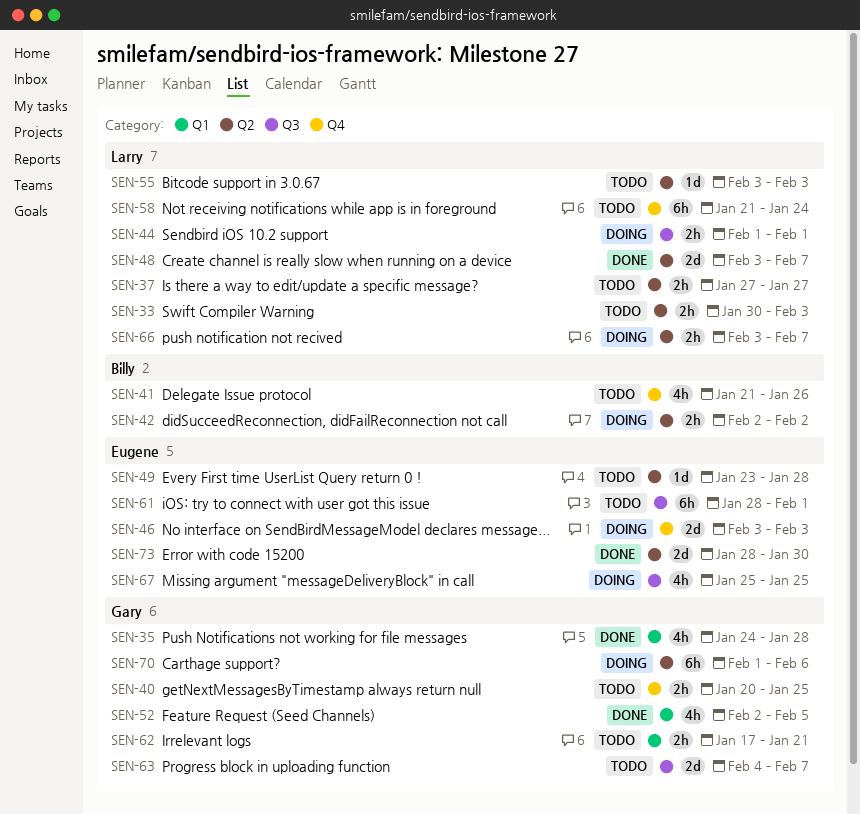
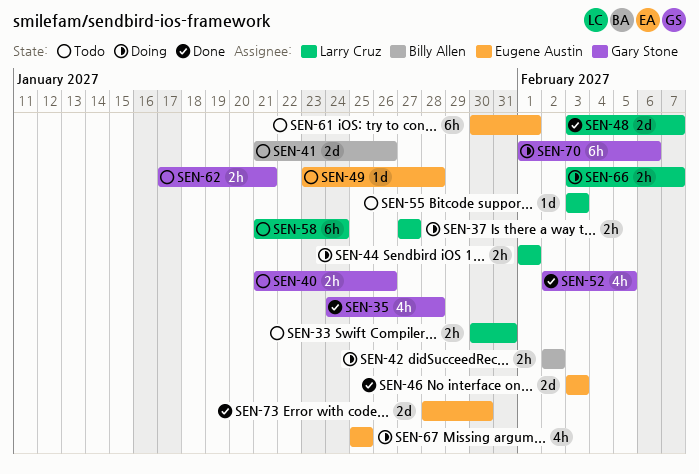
SEN-33, due: Feb 3 -> Jan 31
SEN-37, status: Todo -> Doing
SEN-40, start: Jan 20 -> Jan 21
SEN-40, due: Jan 25 -> Jan 26
SEN-41, estimate: 4h -> 2d
SEN-46, status: Doing -> Done
SEN-61, start: Jan 28 -> Jan 30
SEN-63: present -> none

